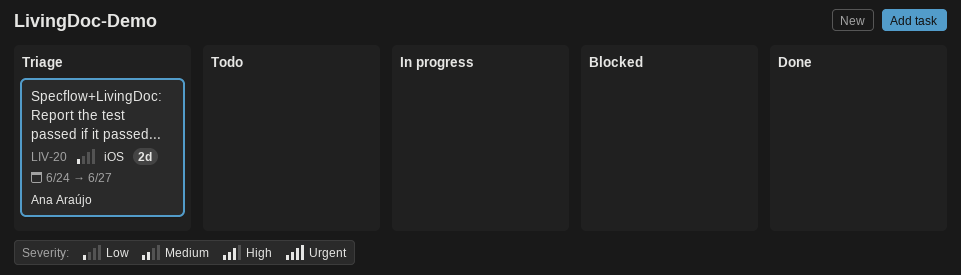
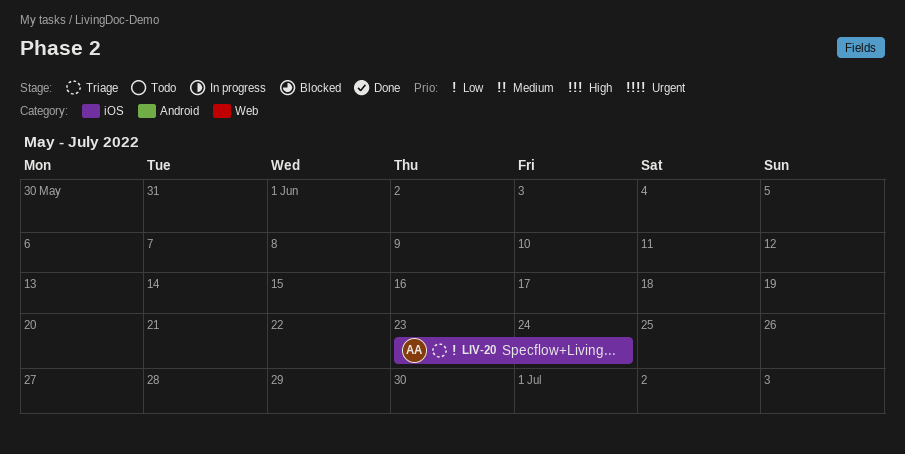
LIV-20, start: Jun 24 -> Jun 23
LIV-20, due: Jun 27 -> Jun 24

